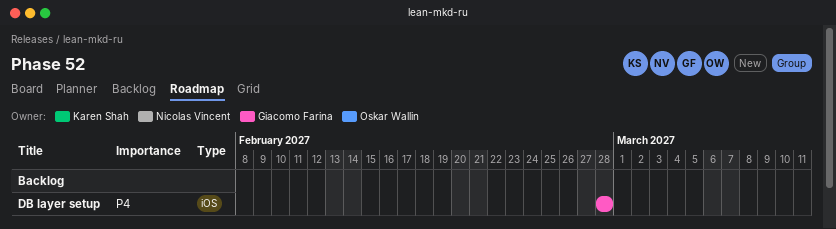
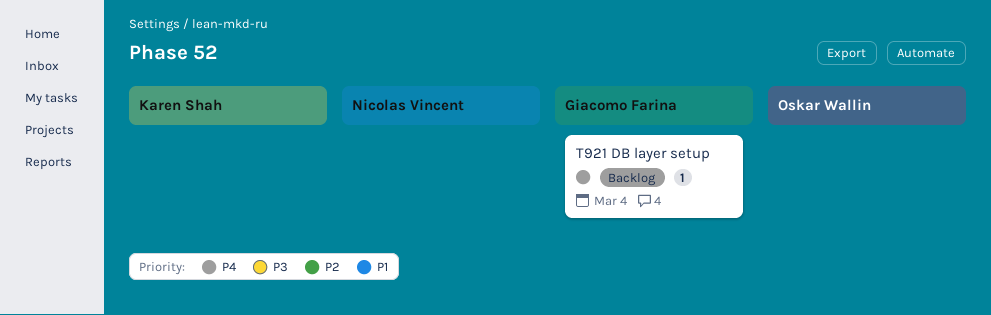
DB layer setup, due: Feb 28 -> Mar 4

